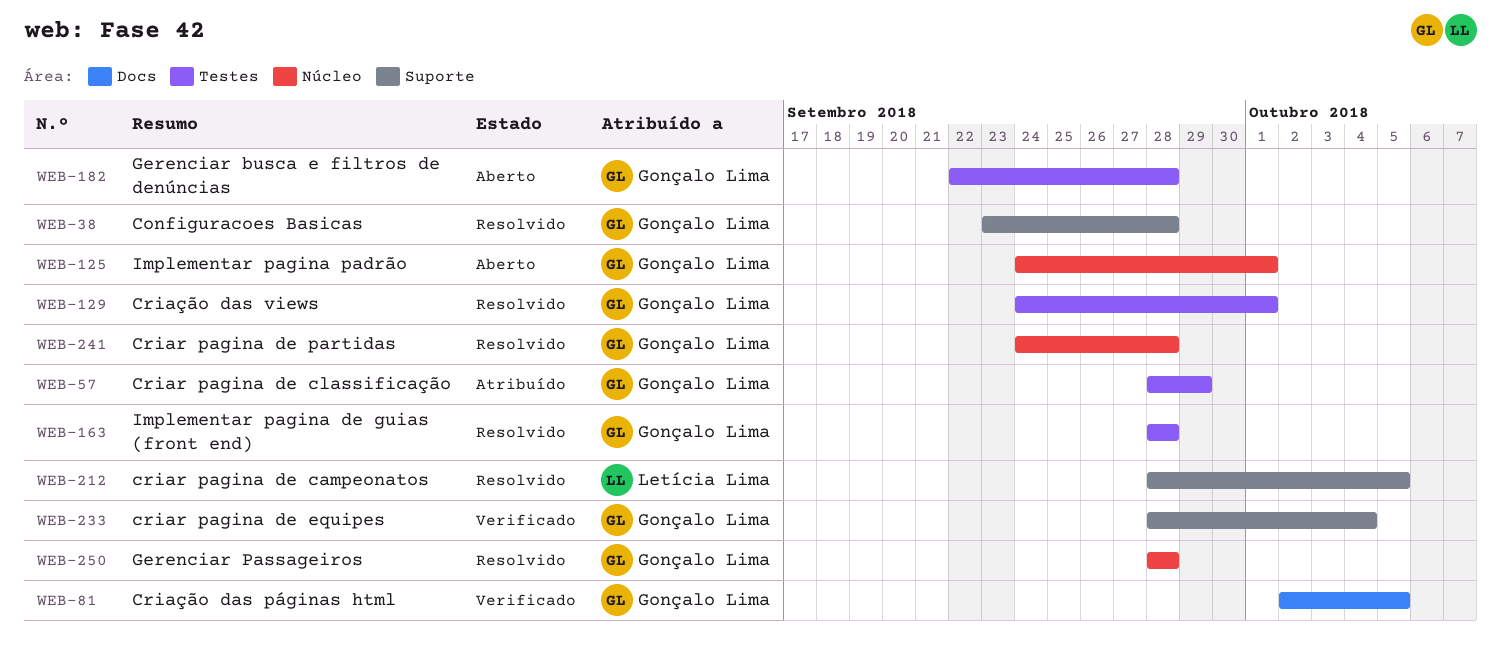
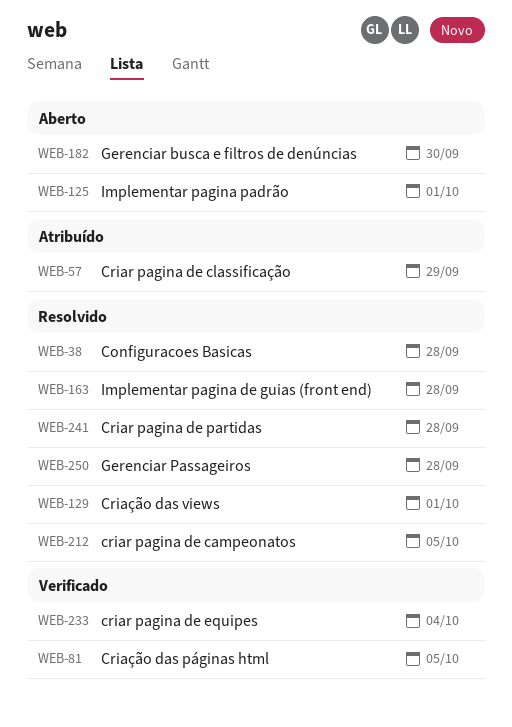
WEB-182, due: Sep 28 -> Sep 30

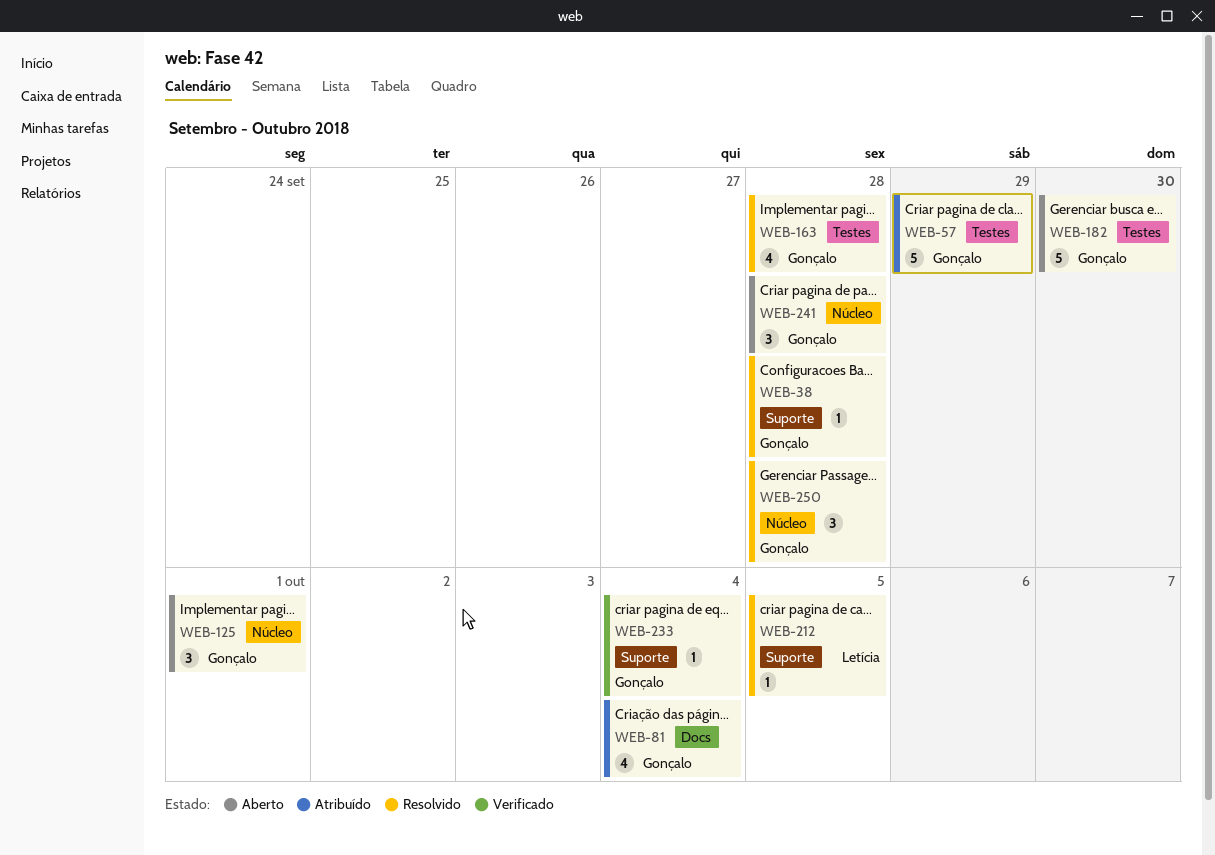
WEB-81, status: Verificado -> Atribuído
WEB-81, due: Oct 5 -> Oct 4
WEB-129: present -> none
WEB-241, status: Resolvido -> Aberto

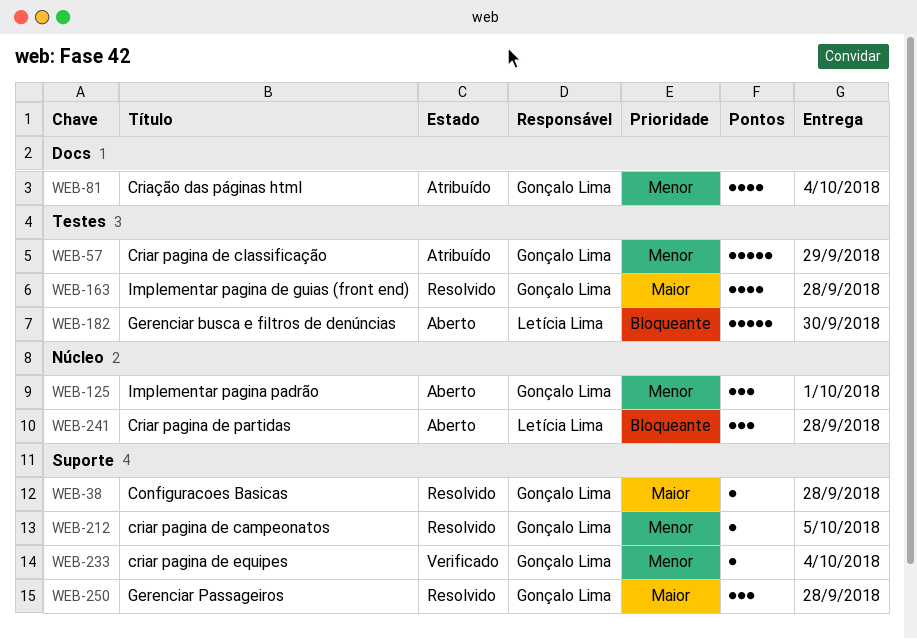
WEB-182, owner: Gonçalo Lima -> Letícia Lima
WEB-212, owner: Letícia Lima -> Gonçalo Lima
WEB-241, owner: Gonçalo Lima -> Letícia Lima
WEB-250, label: Núcleo -> Suporte

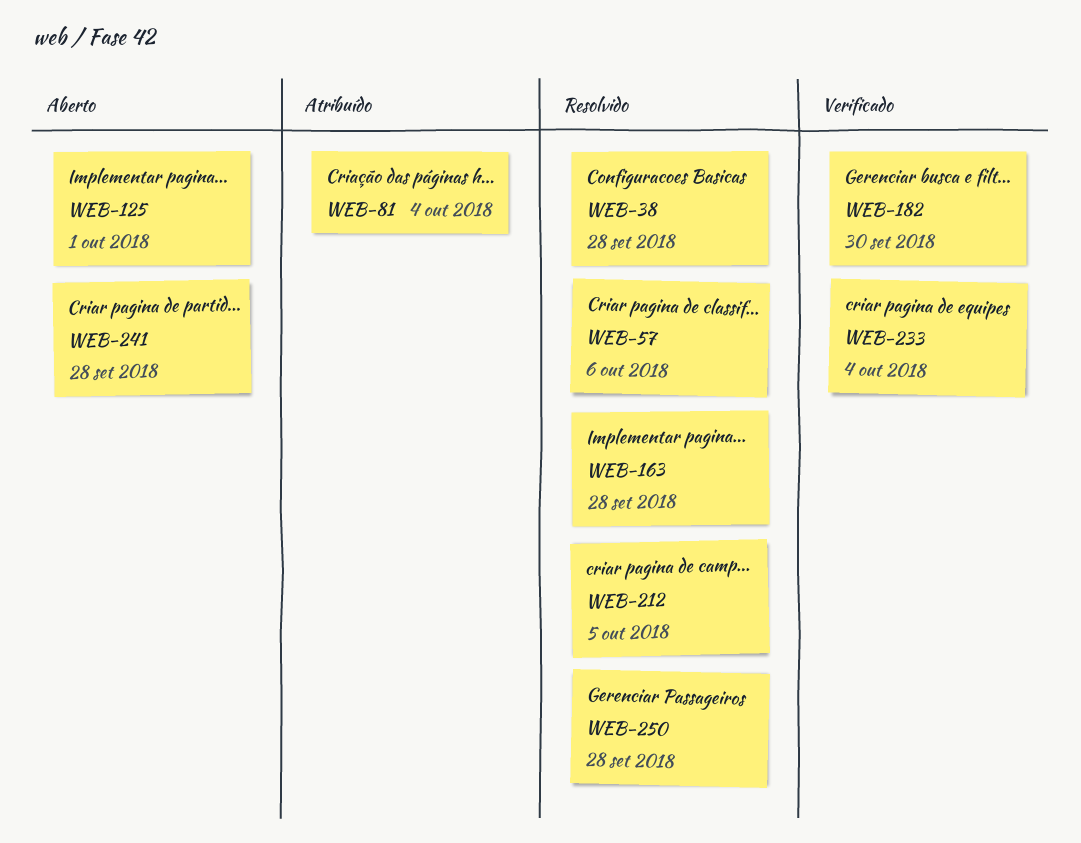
WEB-57, status: Atribuído -> Resolvido
WEB-57, due: Sep 29 -> Oct 6
WEB-182, status: Aberto -> Verificado

